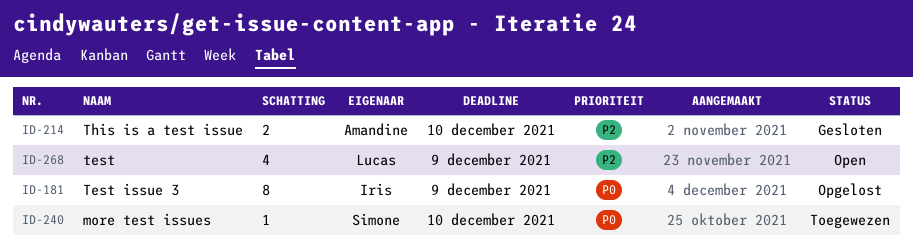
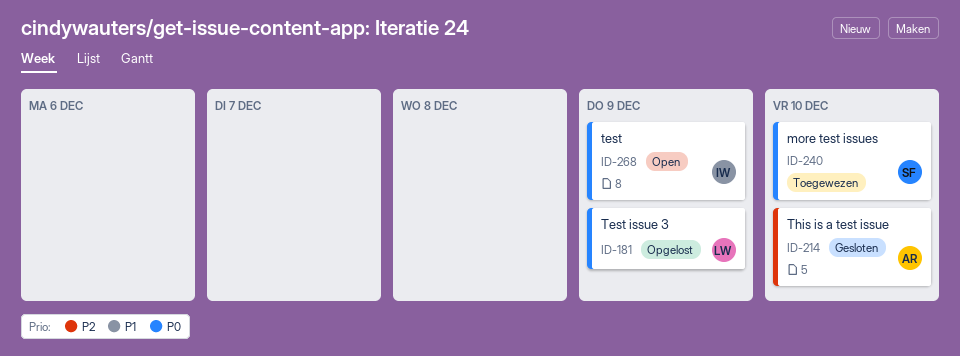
ID-181, owner: Iris -> Lucas
ID-268, owner: Lucas -> Iris
ID-268, priority: P2 -> P0

